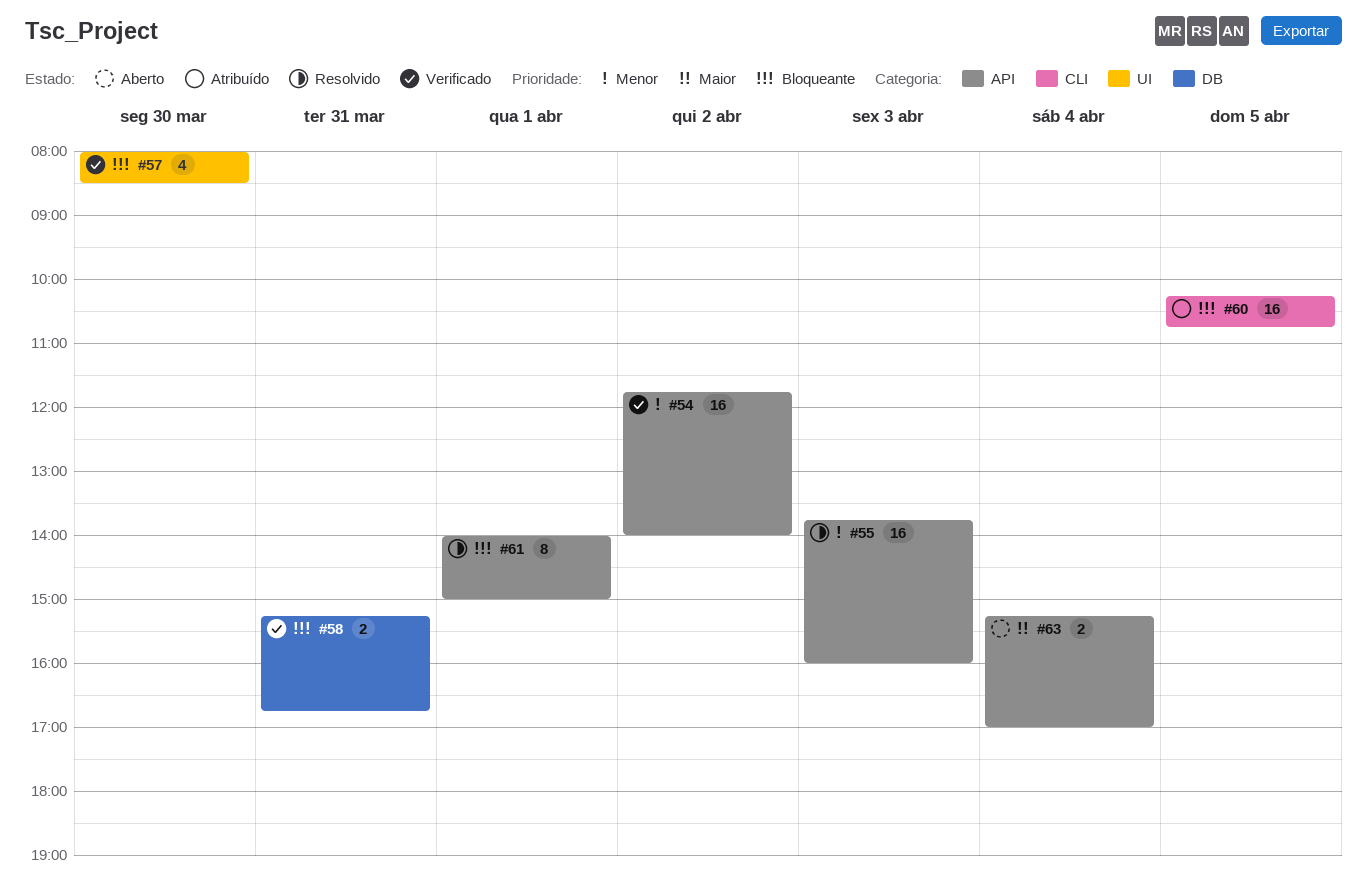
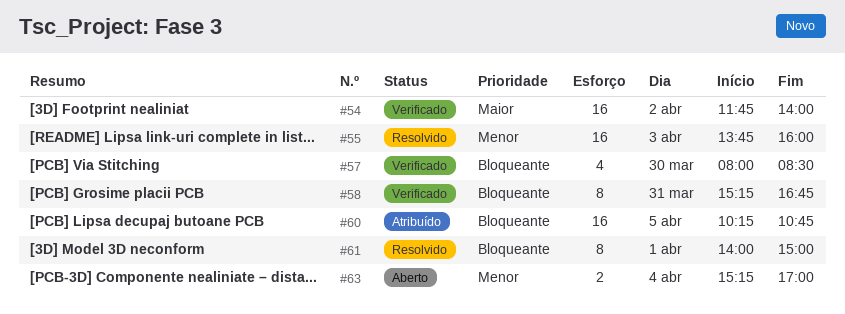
#54, priority: Menor -> Maior
#58, estimate: 2 -> 8
#63, priority: Maior -> Menor

